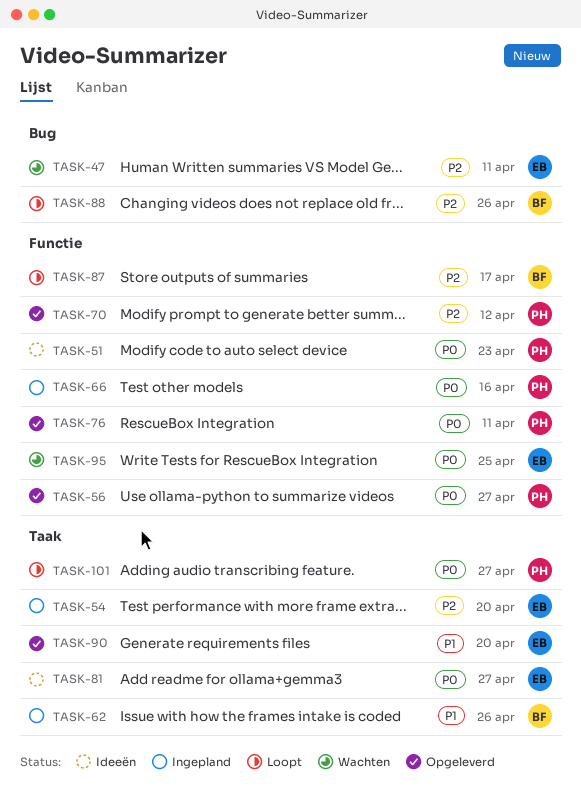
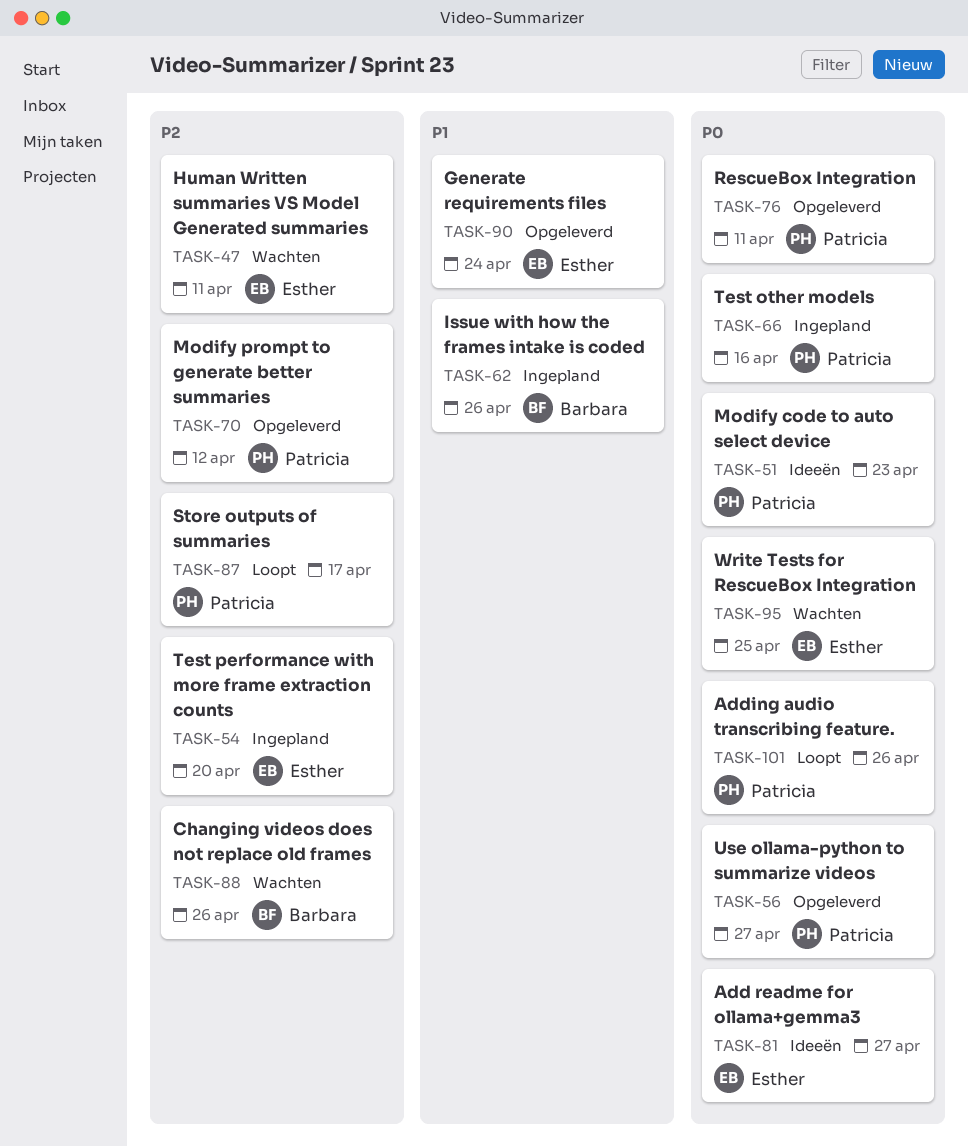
TASK-87, owner: Barbara -> Patricia
TASK-88, status: Loopt -> Wachten
TASK-90, due: Apr 20 -> Apr 24
TASK-101, due: Apr 27 -> Apr 26

